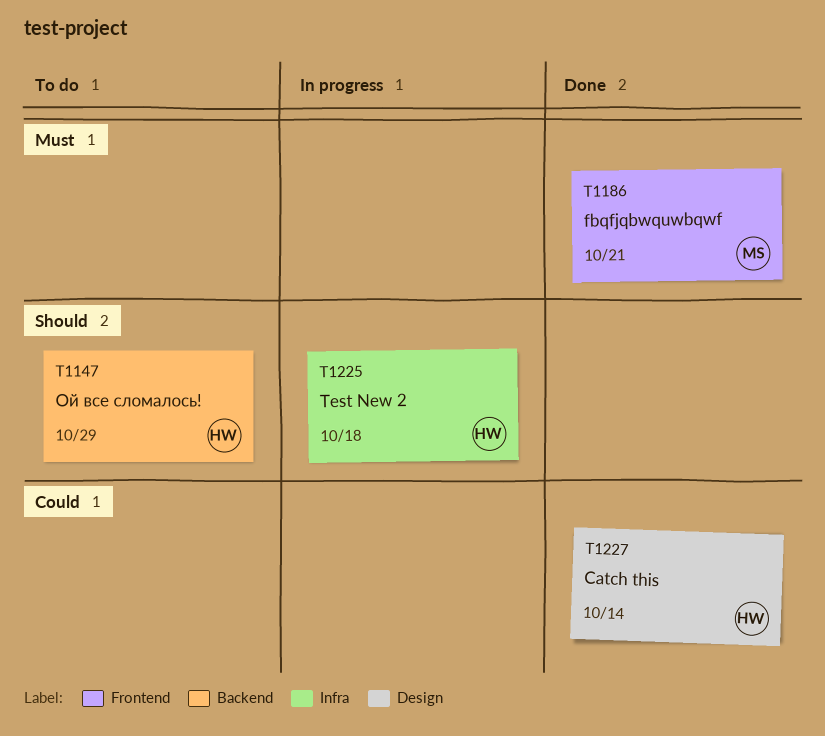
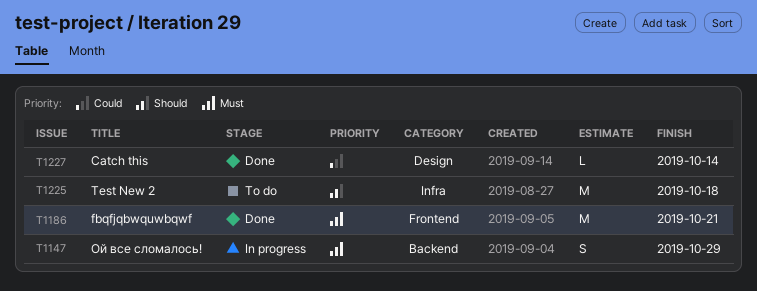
T1147, status: To do -> In progress
T1147, priority: Should -> Must
T1225, status: In progress -> To do

